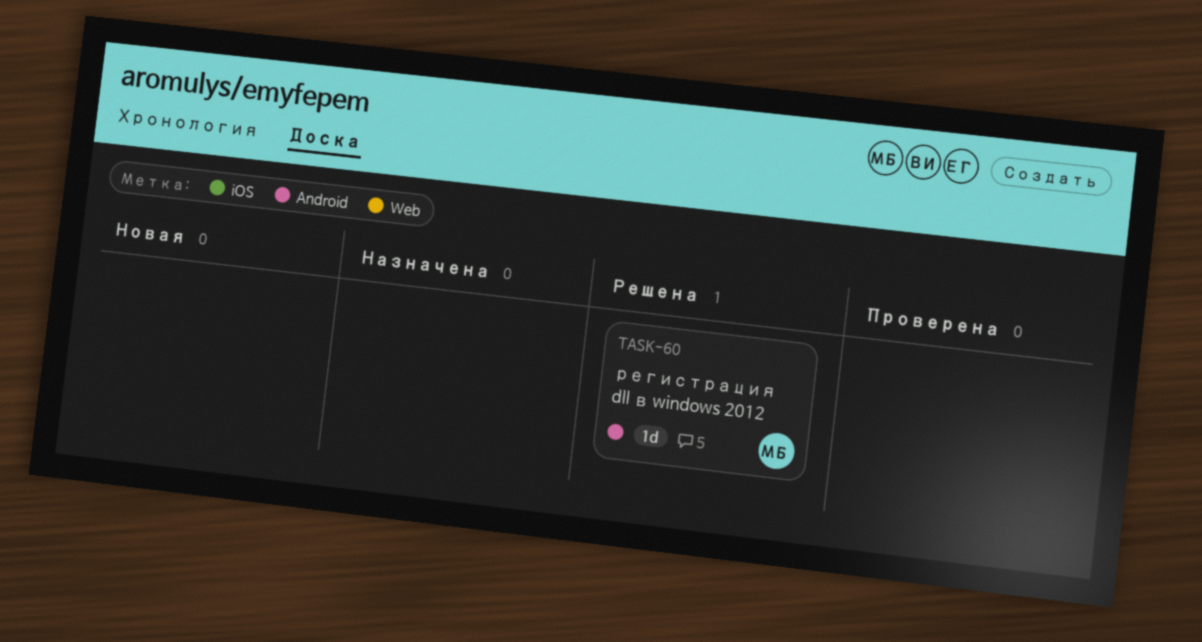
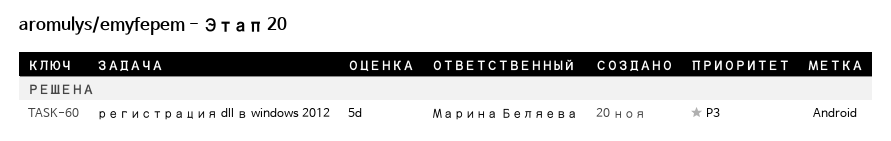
TASK-60, estimate: 1d -> 5d

